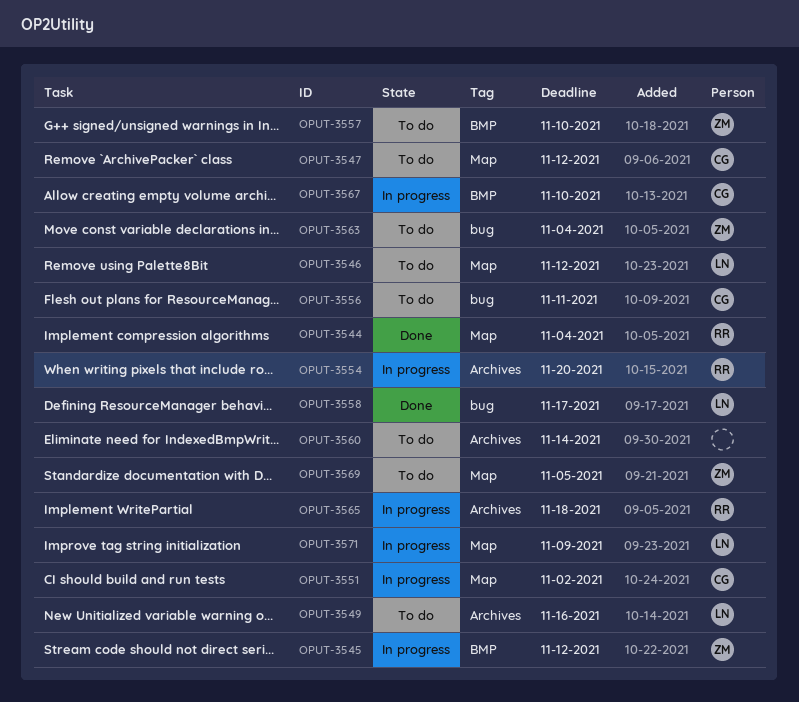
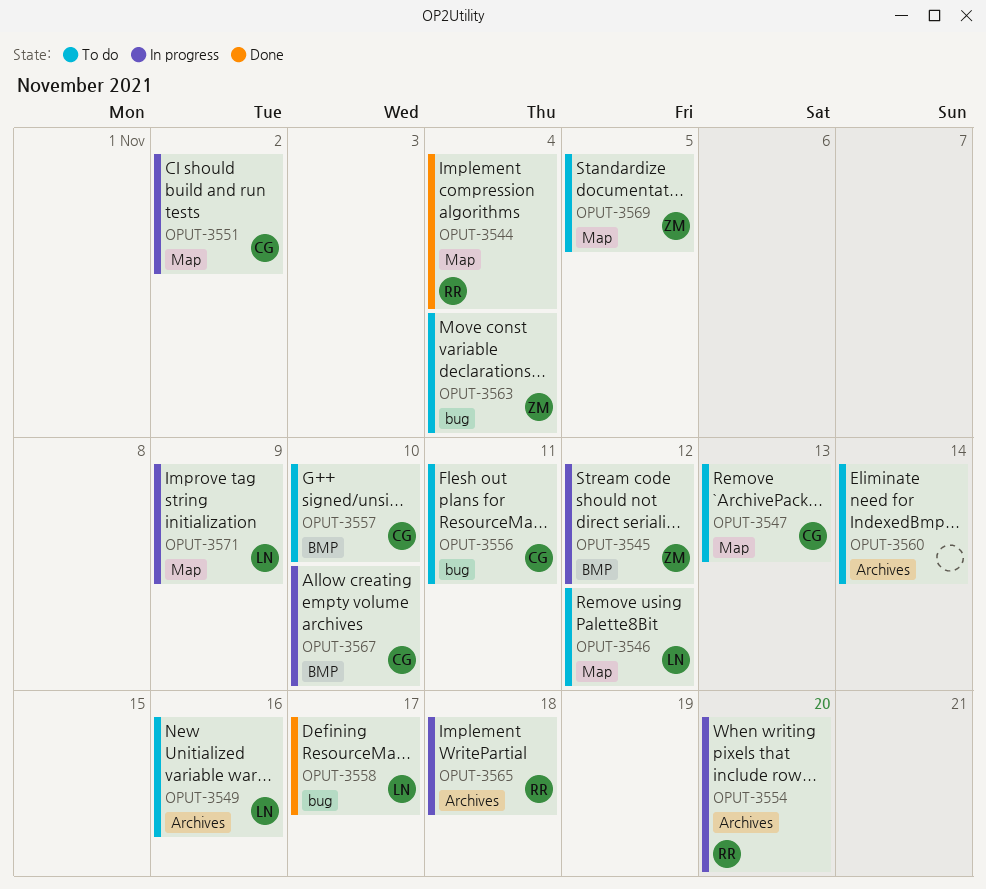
OPUT-3547, due: Nov 12 -> Nov 13
OPUT-3557, owner: ZM -> CG

